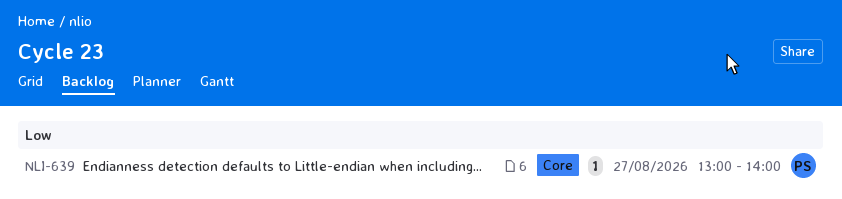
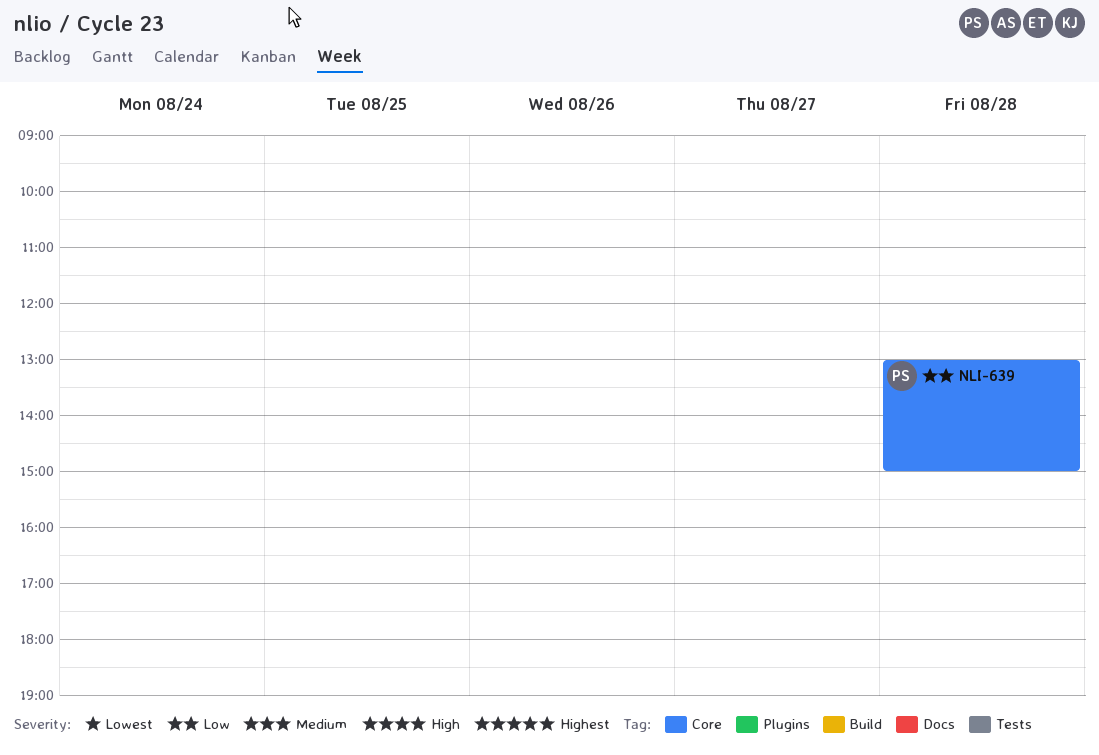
NLI-639, day: Aug 27 -> Aug 28
NLI-639, ends: 14:00 -> 15:00

